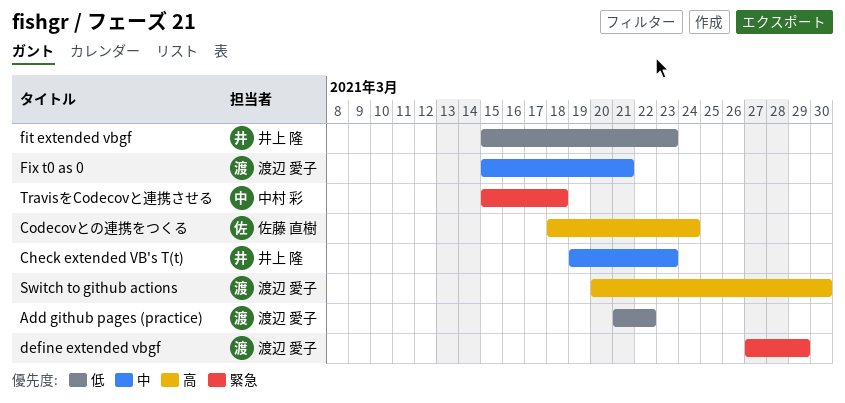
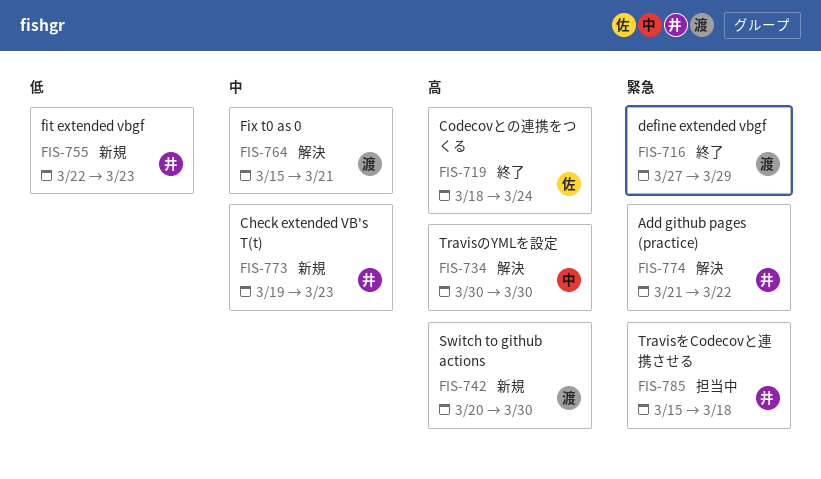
Add github pages (practice), owner: 渡辺 愛子 -> 井上 隆
Add github pages (practice), priority: 低 -> 緊急
fit extended vbgf, start: Mar 15 -> Mar 22
TravisのYMLを設定: none -> present
TravisをCodecovと連携させる, owner: 中村 彩 -> 井上 隆

